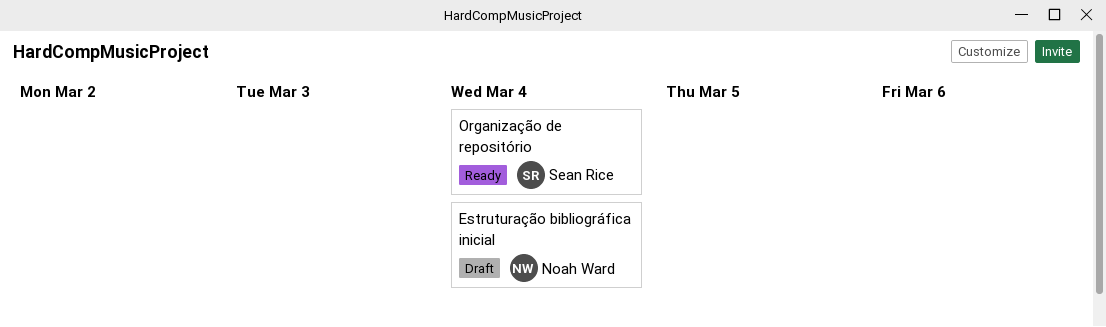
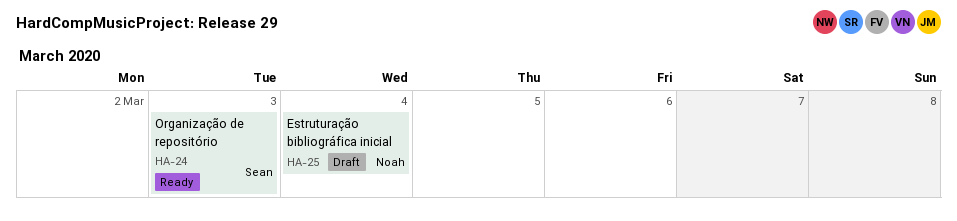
Organização de repositório, due: Mar 4 -> Mar 3

